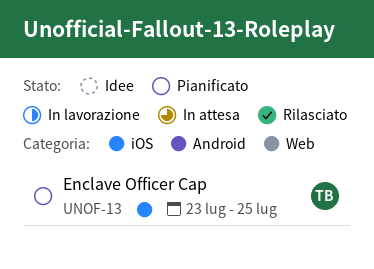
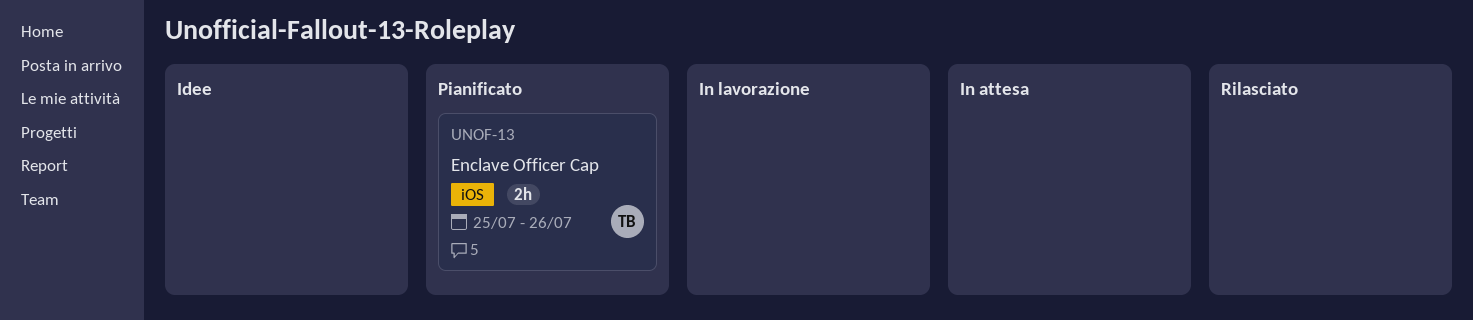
UNOF-13, start: Jul 23 -> Jul 25
UNOF-13, due: Jul 25 -> Jul 26

